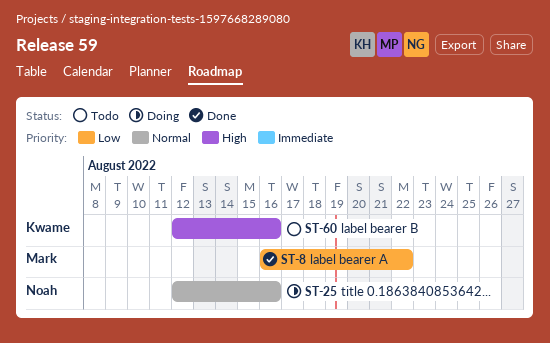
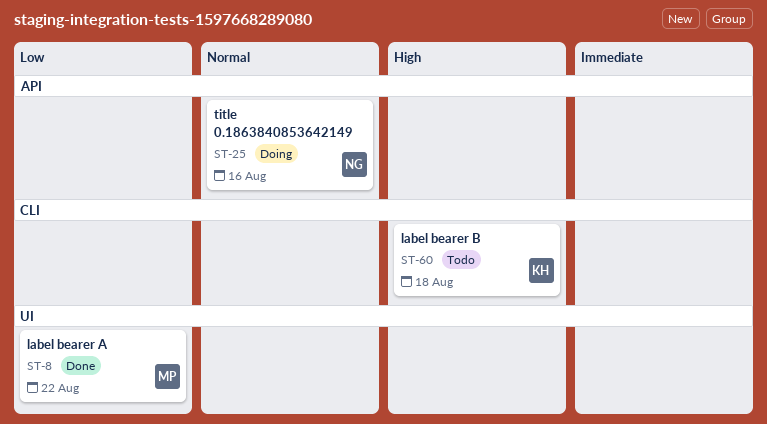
ST-60, due: Aug 16 -> Aug 18

